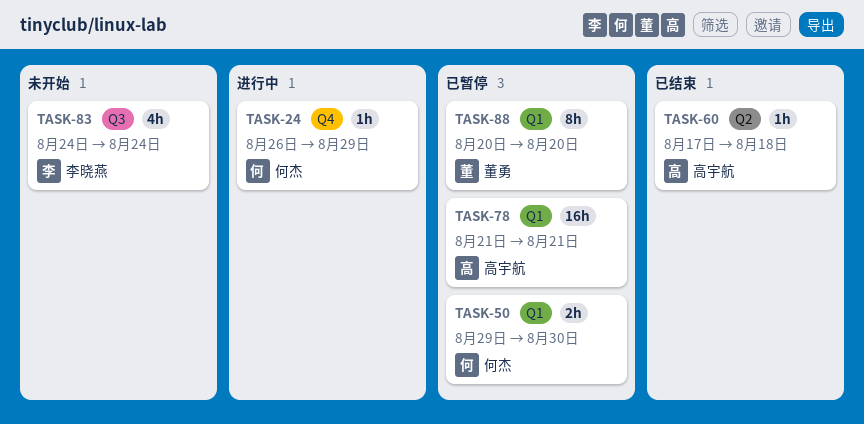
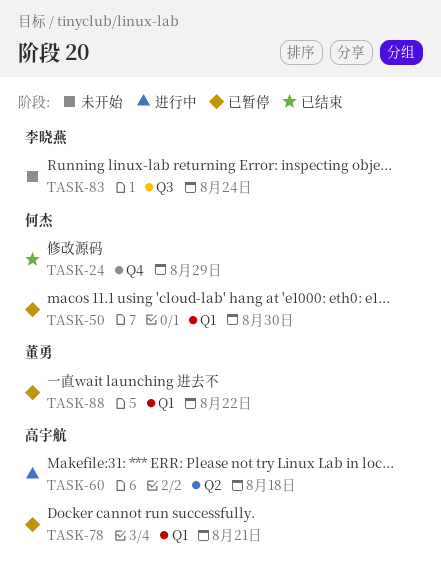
TASK-24, status: 进行中 -> 已结束
TASK-60, status: 已结束 -> 进行中
TASK-88, due: Aug 20 -> Aug 22

